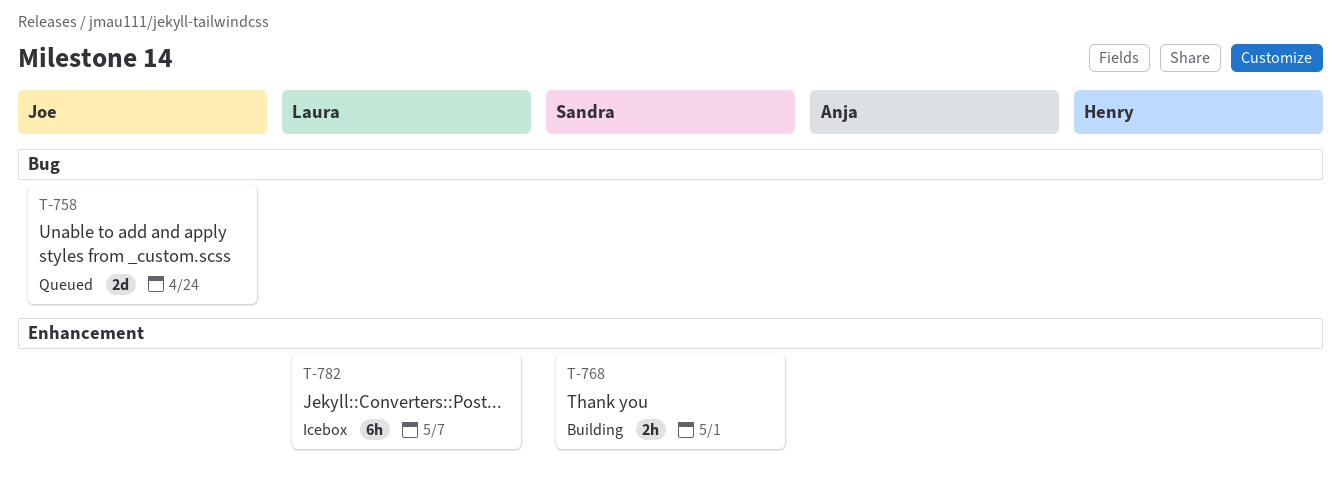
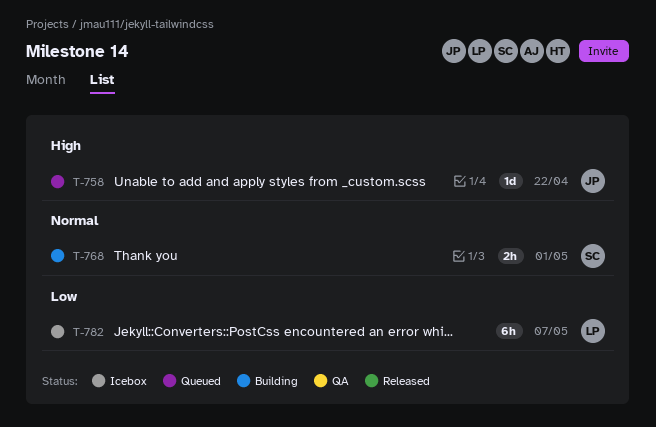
T-758, estimate: 2d -> 1d
T-758, due: Apr 24 -> Apr 22

